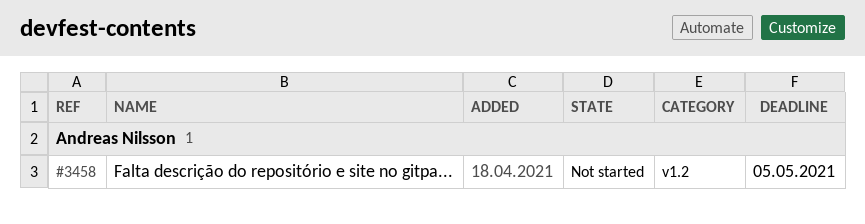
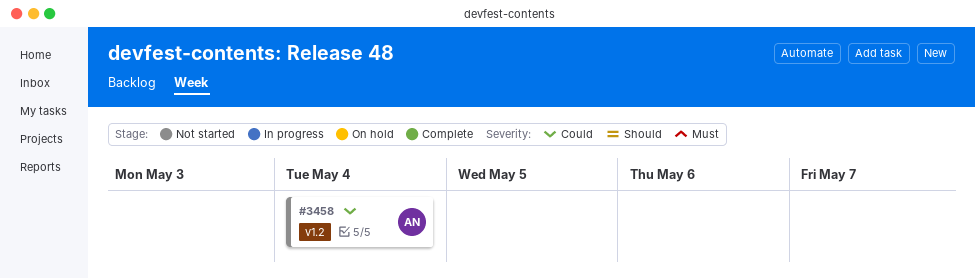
#3458, due: May 5 -> May 4

